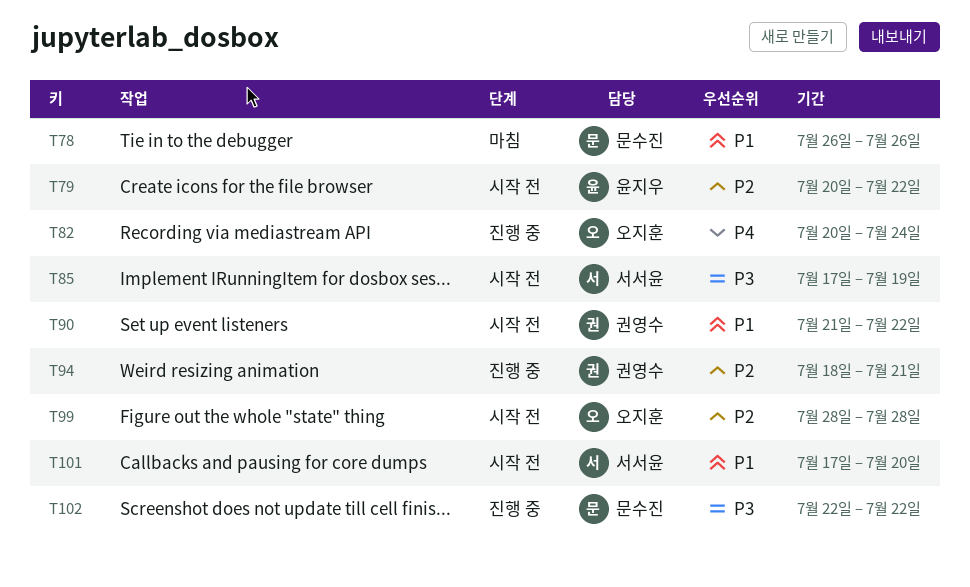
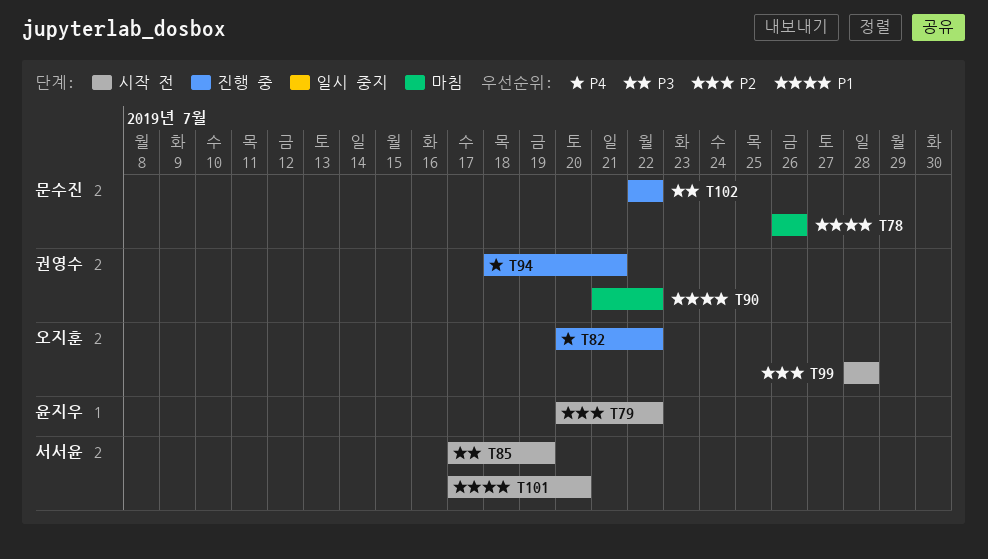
T82, due: Jul 24 -> Jul 22
T90, status: 시작 전 -> 마침
T94, priority: P2 -> P4

